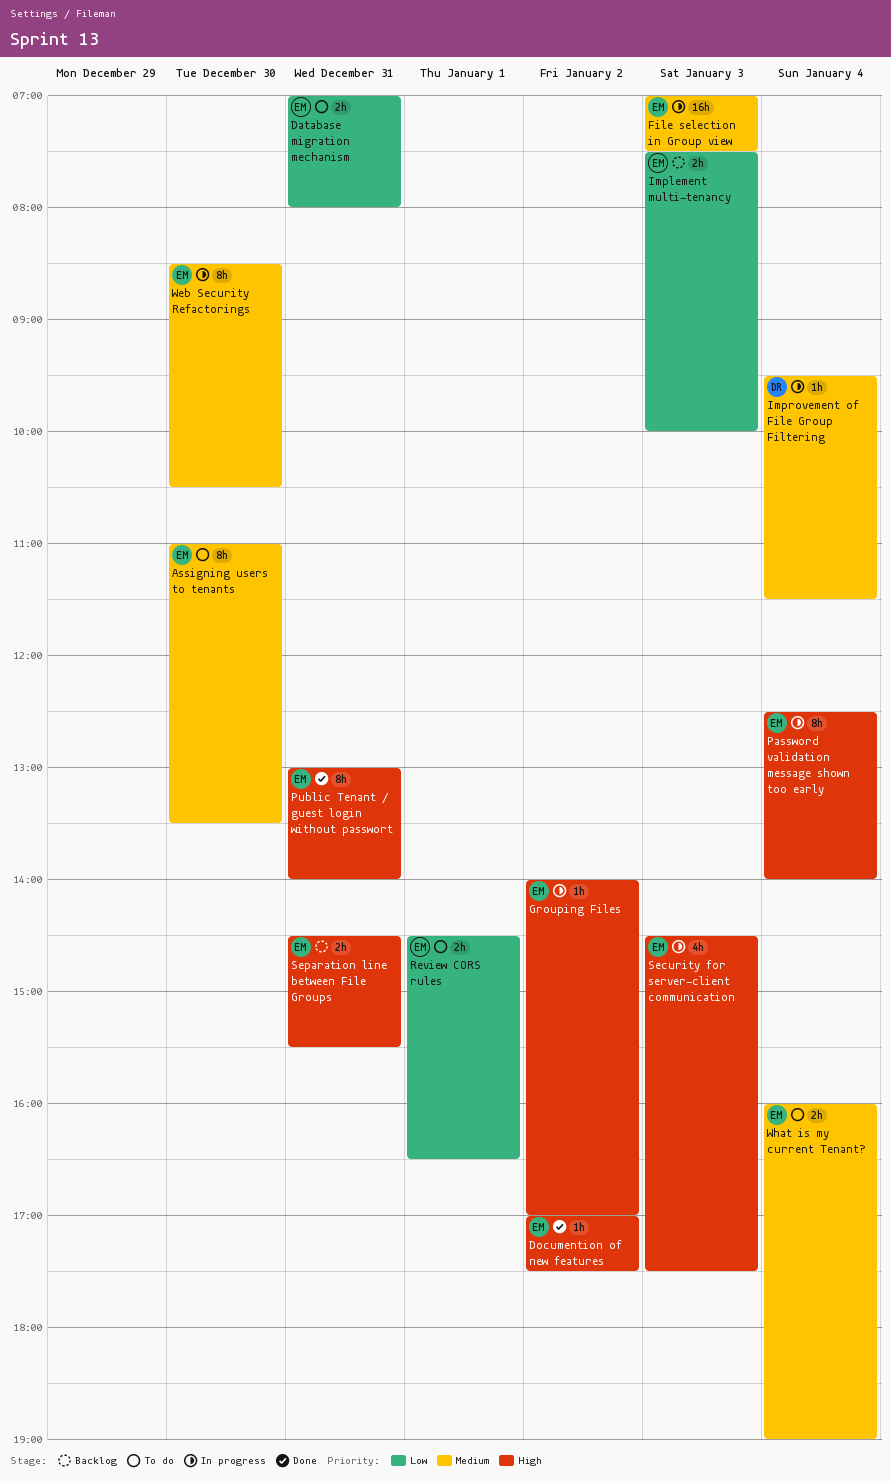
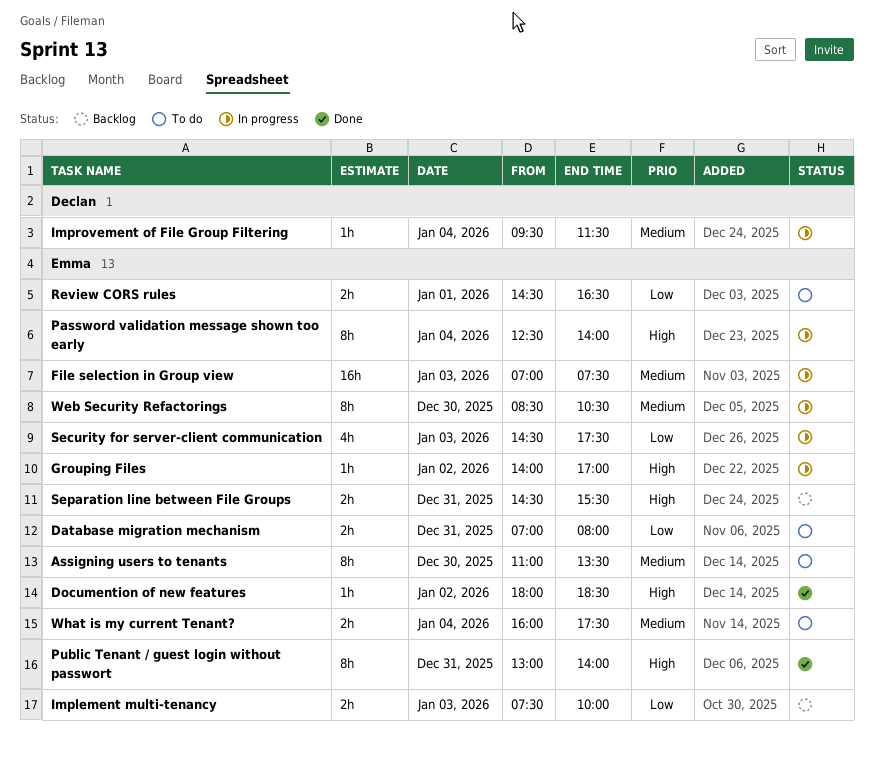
Documention of new features, begins: 17:00 -> 18:00
Documention of new features, ends: 17:30 -> 18:30
Security for server-client communication, priority: High -> Low
What is my current Tenant?, ends: 19:00 -> 17:30

